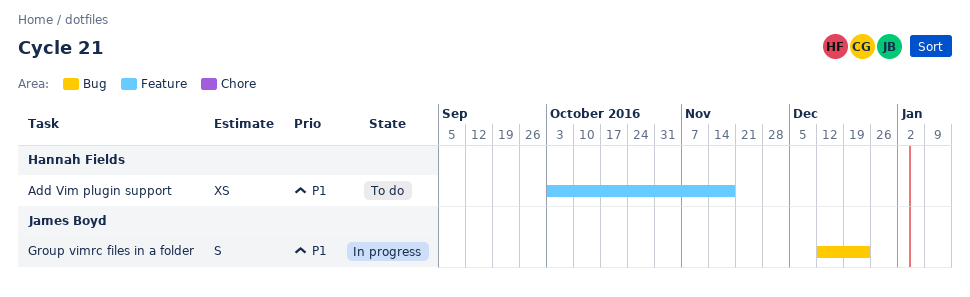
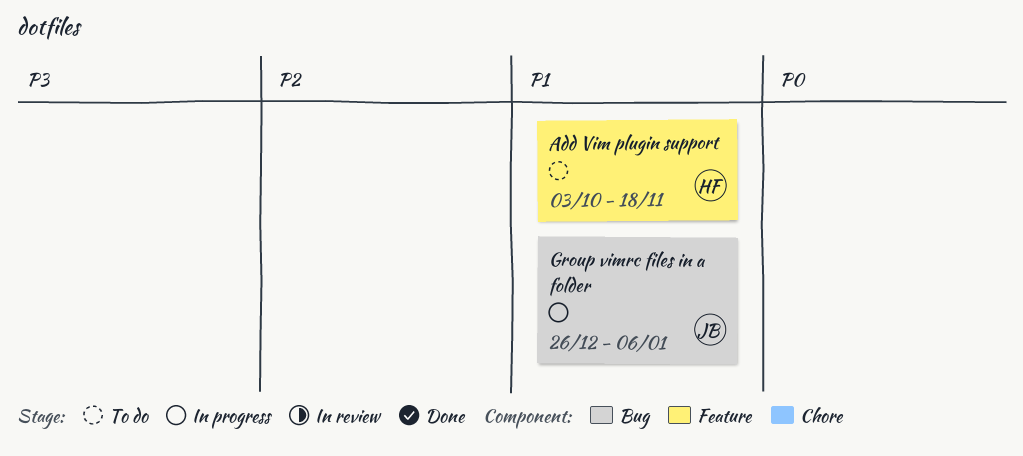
Group vimrc files in a folder, start: Dec 12 -> Dec 26
Group vimrc files in a folder, due: Dec 23 -> Jan 6

